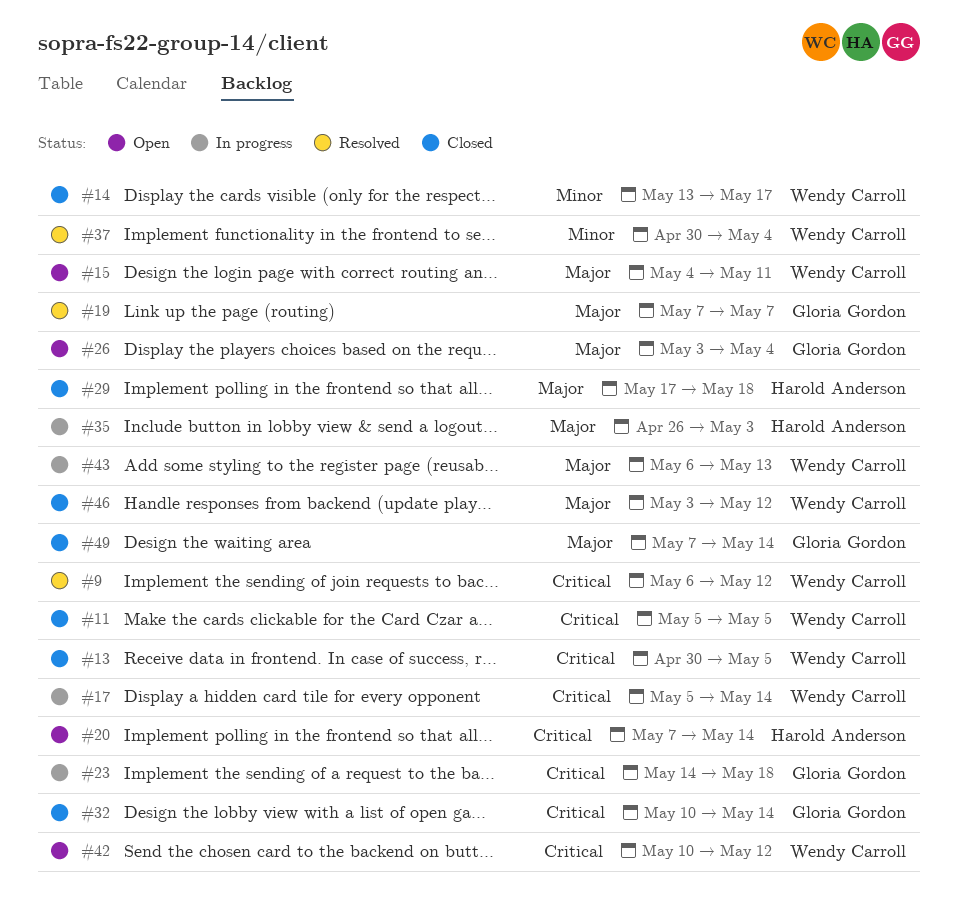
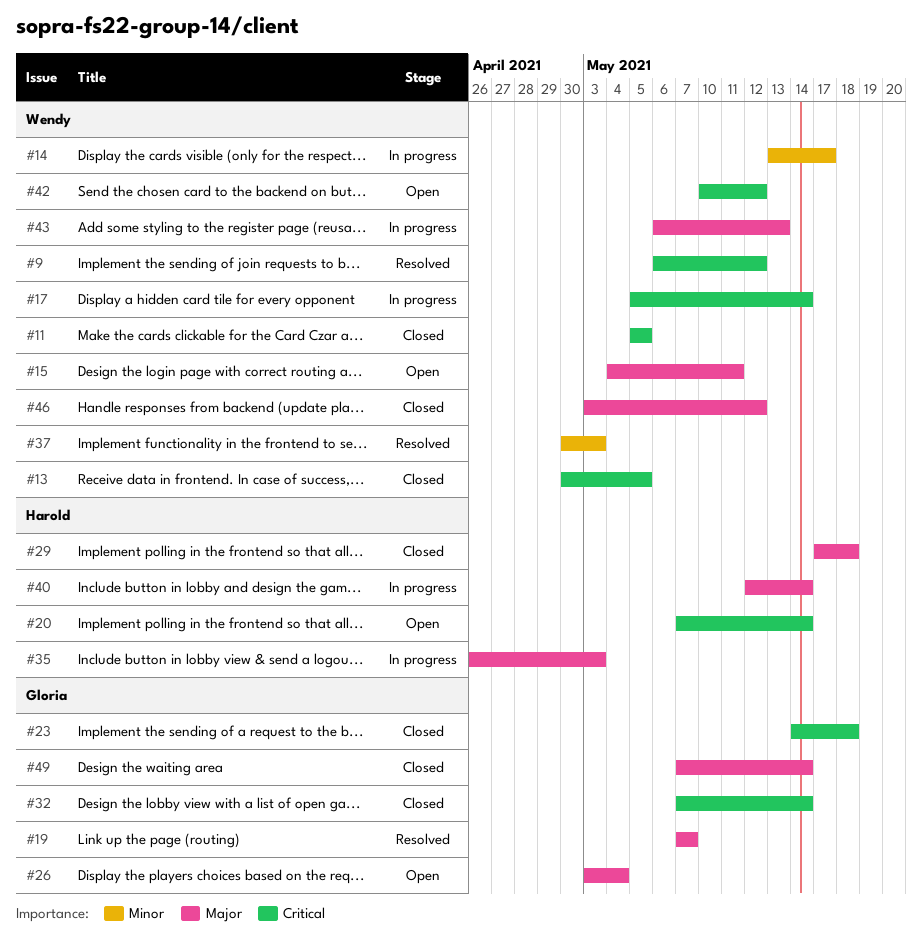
#14, status: Closed -> In progress
#23, status: In progress -> Closed
#32, start: May 10 -> May 7
#37, due: May 4 -> May 3
#40: none -> present

